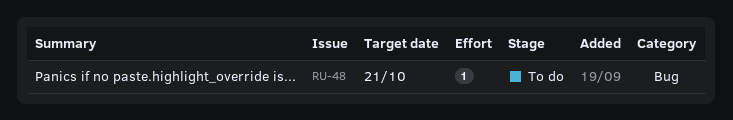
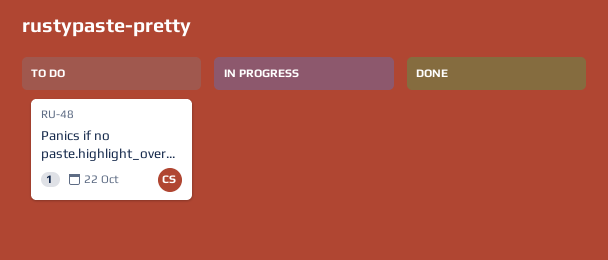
RU-48, due: Oct 21 -> Oct 22

